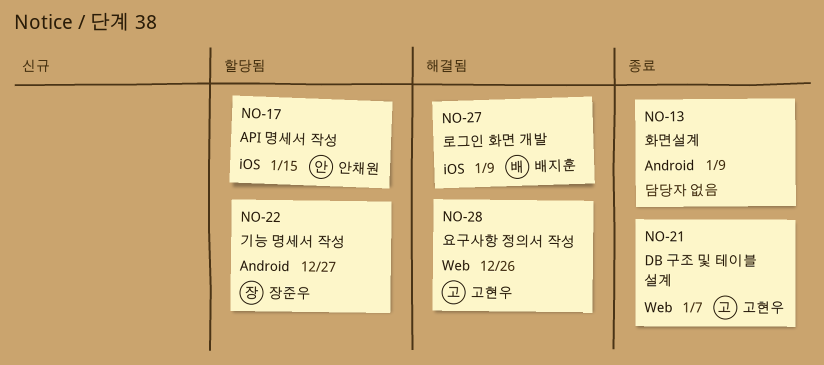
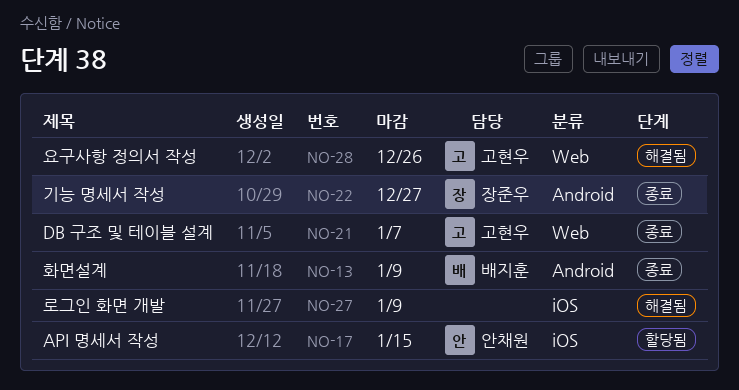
NO-13, owner: none -> 배지훈
NO-22, status: 할당됨 -> 종료
NO-27, owner: 배지훈 -> none

